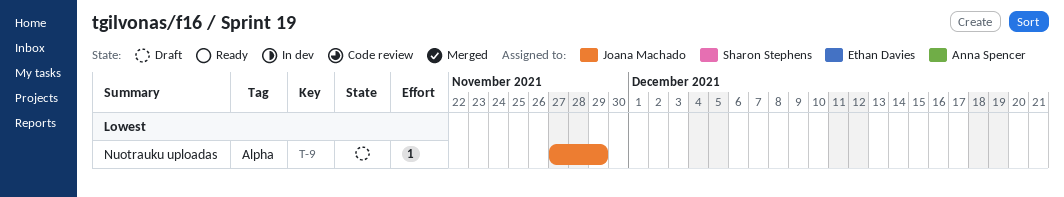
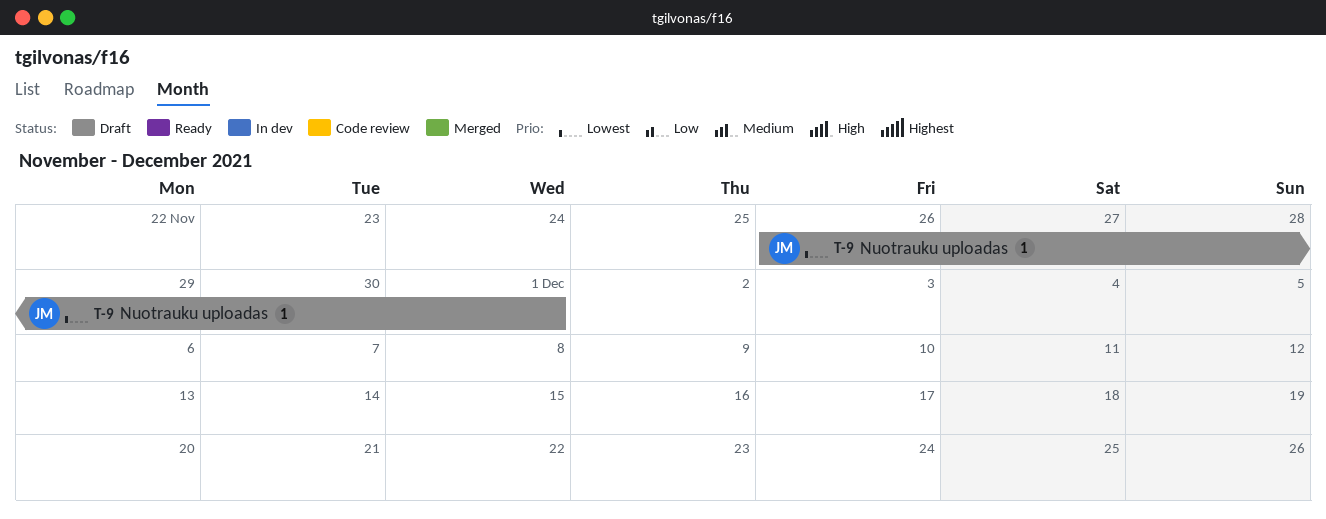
T-9, start: Nov 27 -> Nov 26
T-9, due: Nov 29 -> Dec 1

